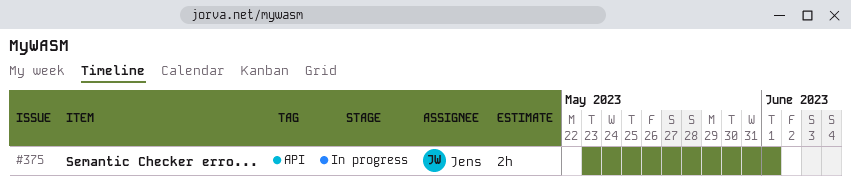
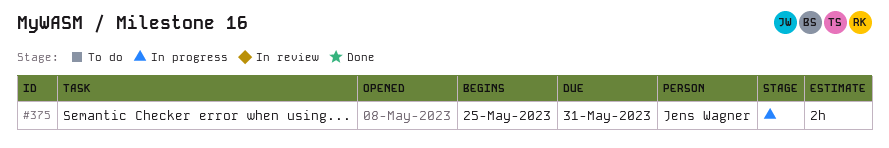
#375, start: May 23 -> May 25
#375, due: Jun 1 -> May 31

